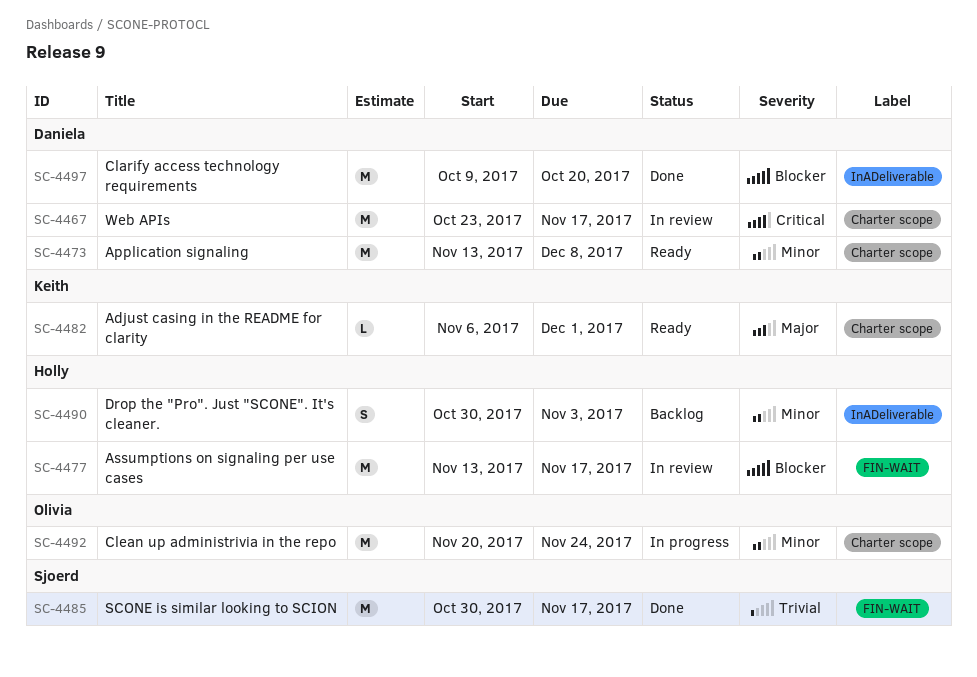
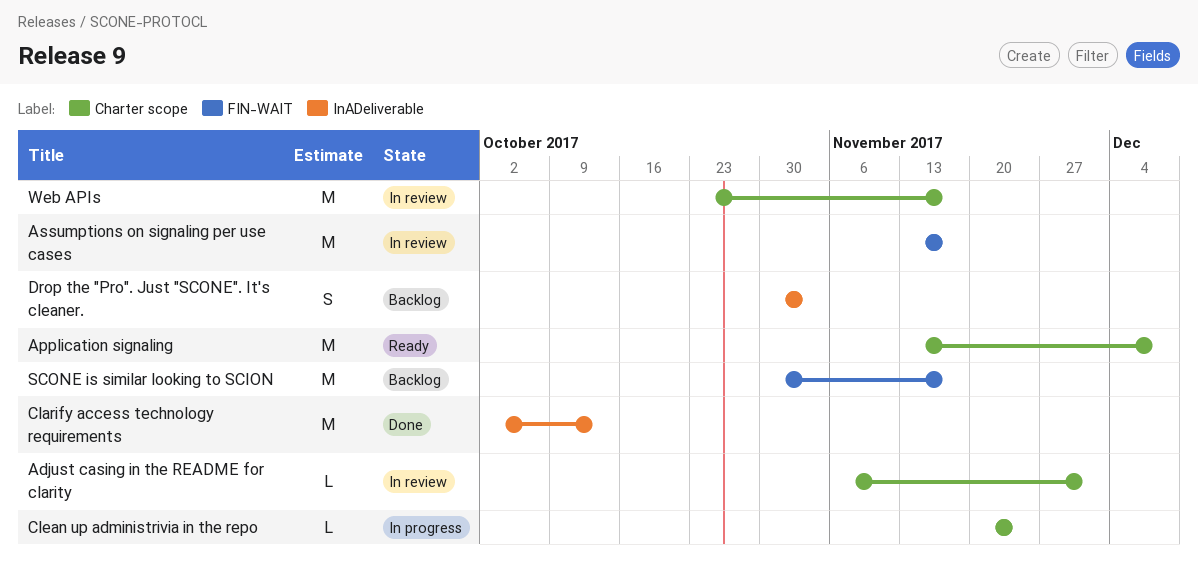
Adjust casing in the README for clarity, status: Ready -> In review
Clarify access technology requirements, start: Oct 9 -> Oct 2
Clarify access technology requirements, due: Oct 20 -> Oct 13
Clean up administrivia in the repo, estimate: M -> L
SCONE is similar looking to SCION, status: Done -> Backlog

